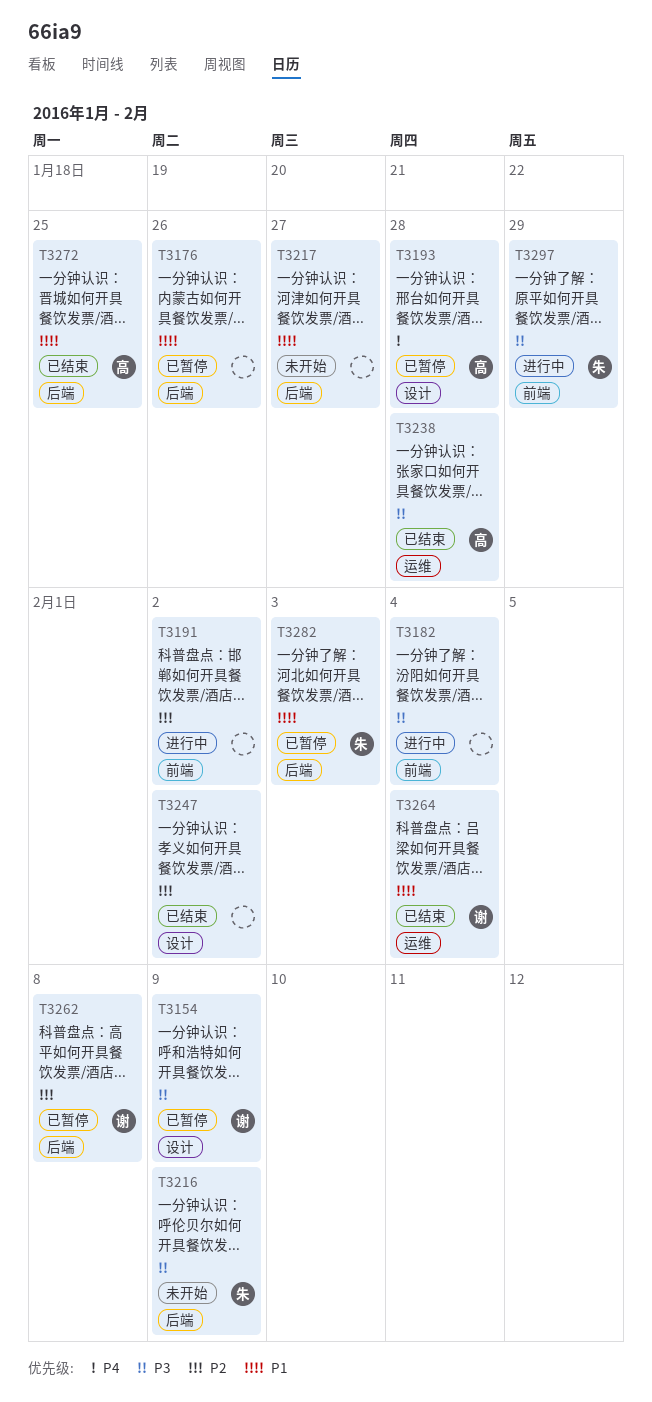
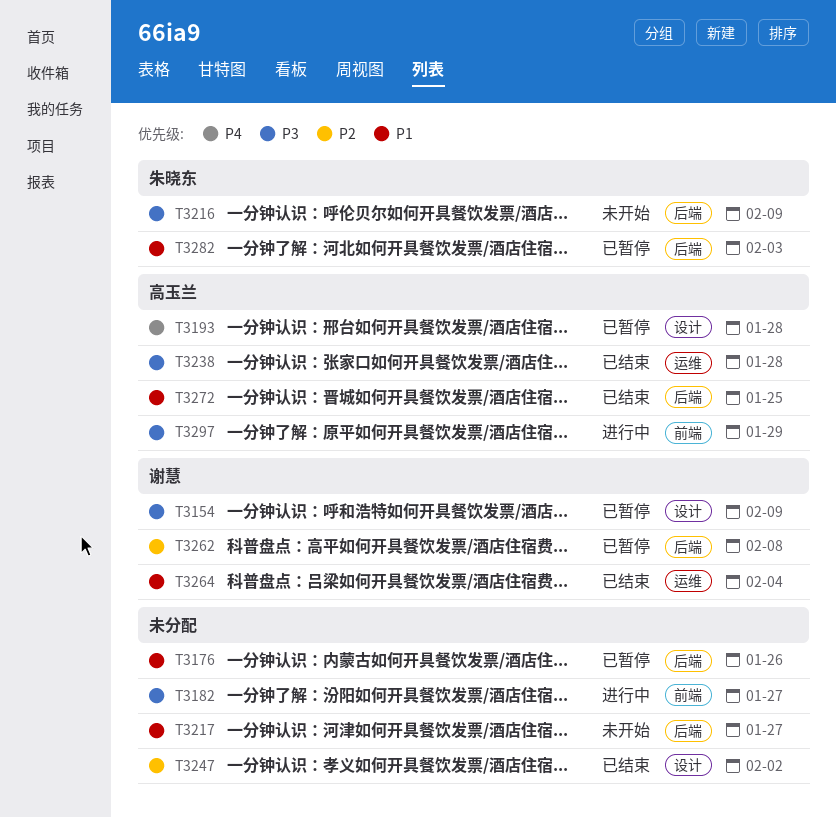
T3182, due: Feb 4 -> Jan 27
T3191: present -> none
T3297, owner: 朱晓东 -> 高玉兰

